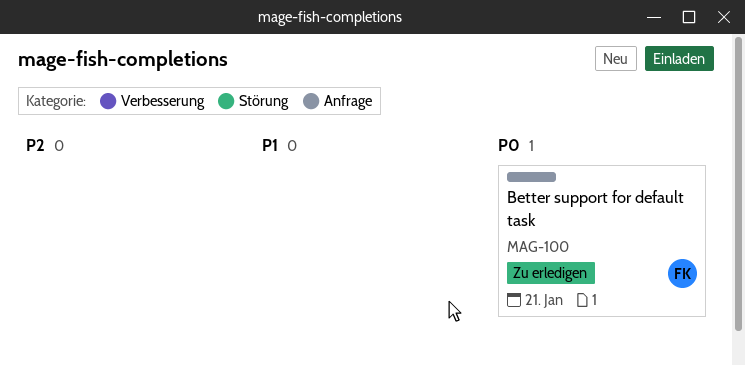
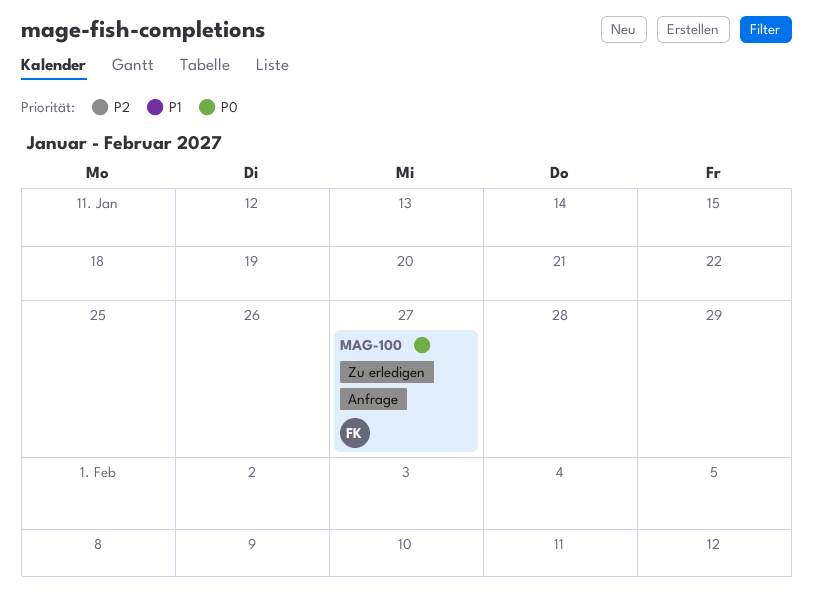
MAG-100, due: Jan 21 -> Jan 27

